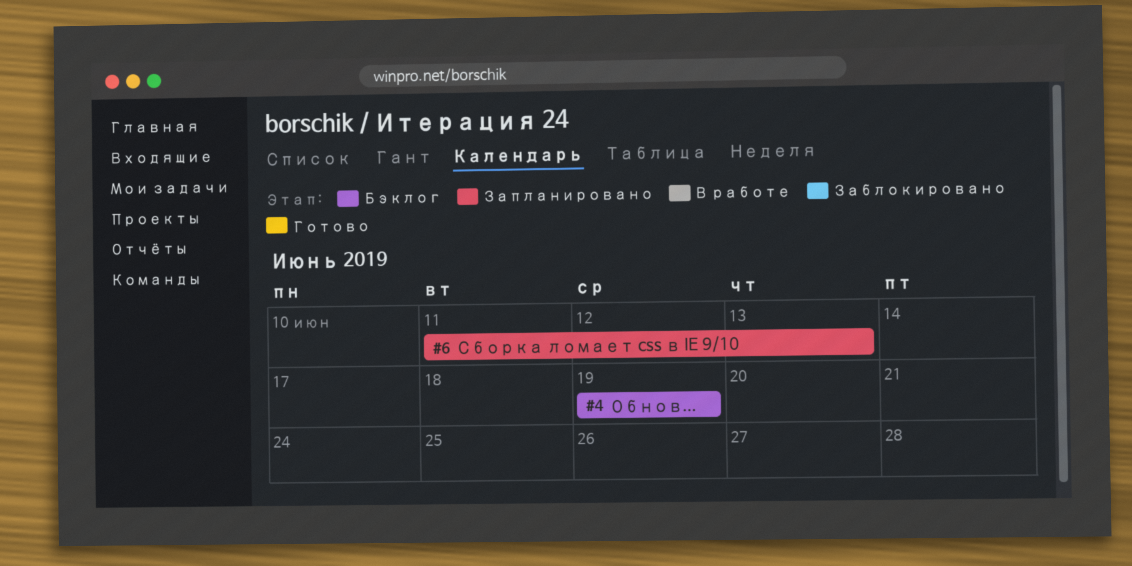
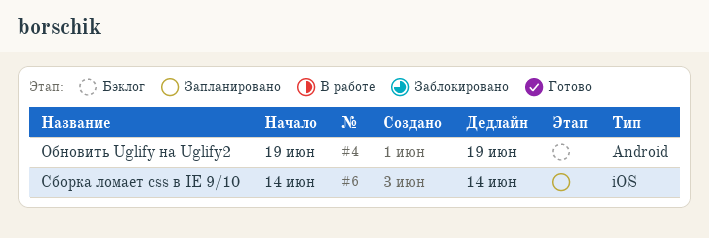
#6, start: Jun 11 -> Jun 14
#6, due: Jun 13 -> Jun 14

